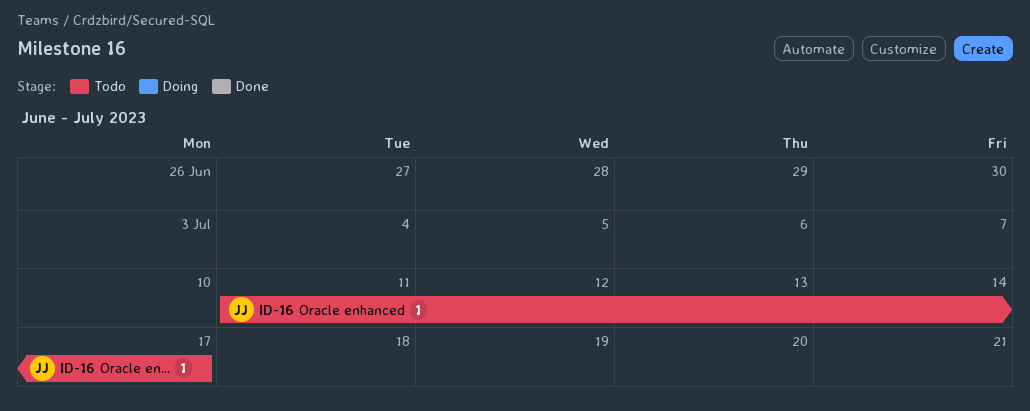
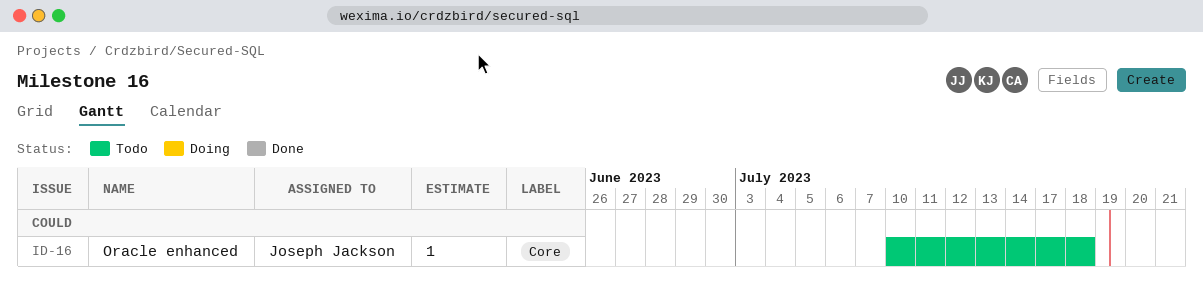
ID-16, start: Jul 11 -> Jul 10
ID-16, due: Jul 17 -> Jul 18

